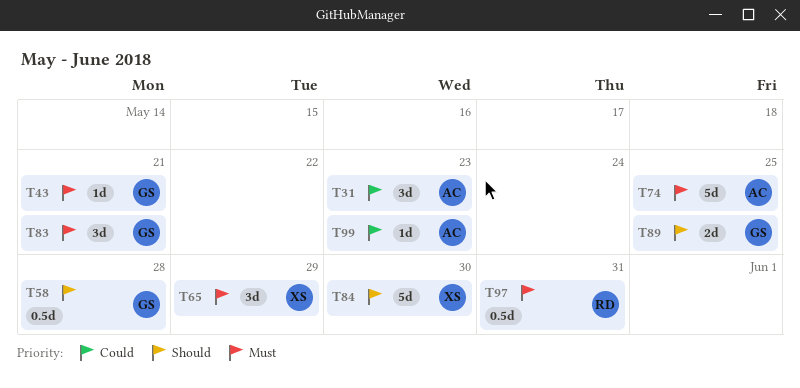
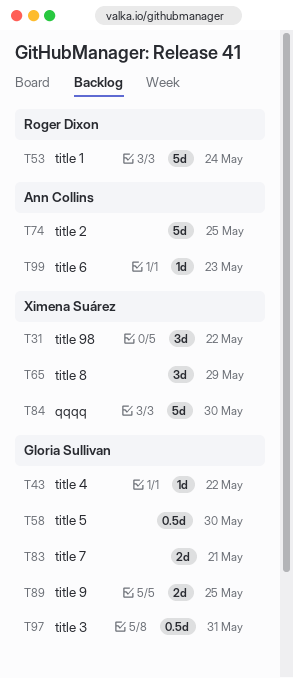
T31, owner: Ann Collins -> Ximena Suárez
T31, due: May 23 -> May 22
T43, due: May 21 -> May 22
T53: none -> present
T58, due: May 28 -> May 30
T83, estimate: 3d -> 2d
T97, owner: Roger Dixon -> Gloria Sullivan

